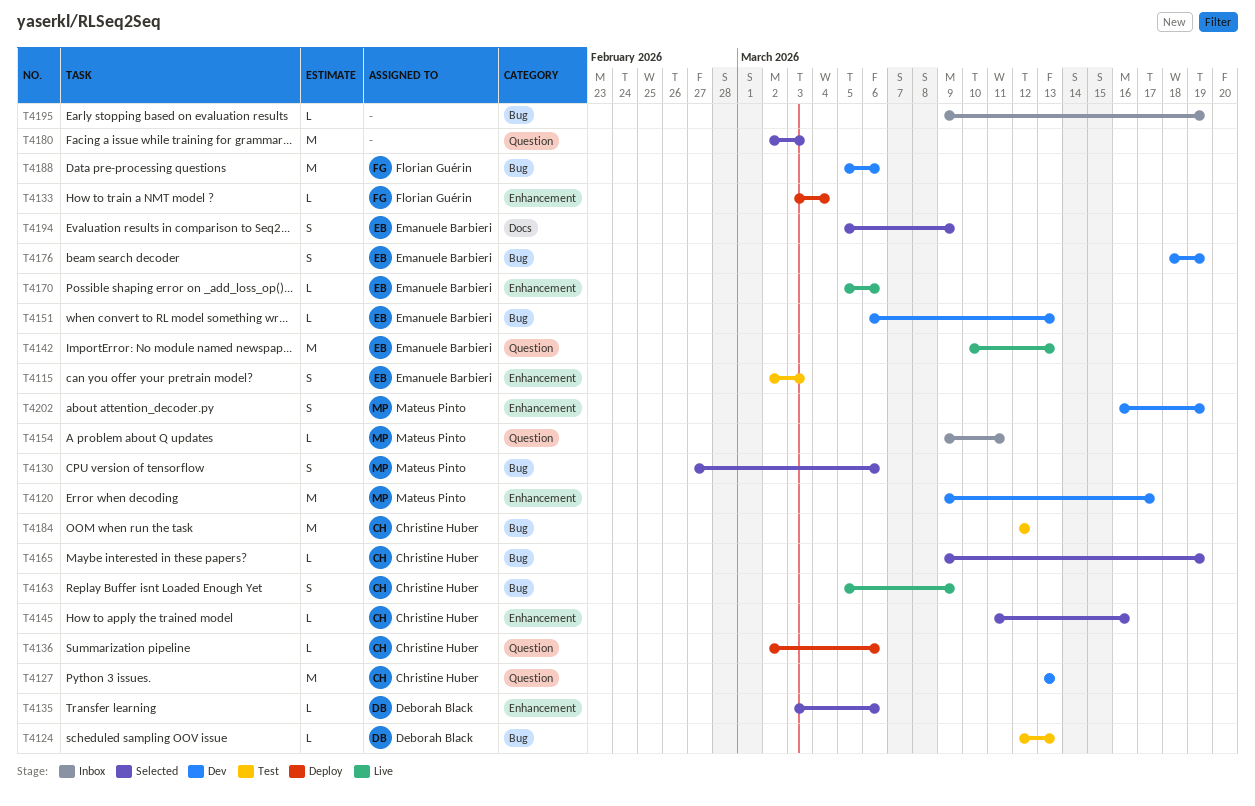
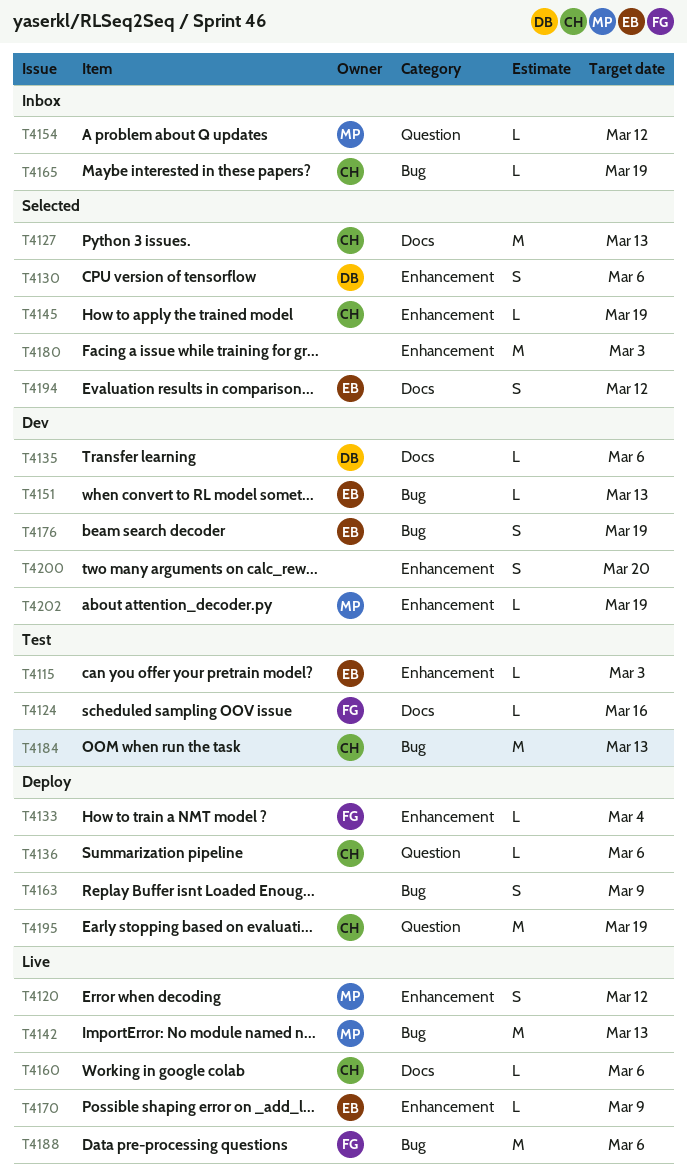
T4115, estimate: S -> L
T4120, status: Dev -> Live
T4120, estimate: M -> S
T4120, due: Mar 17 -> Mar 12
T4124, owner: Deborah Black -> Florian Guérin
T4124, label: Bug -> Docs
T4124, due: Mar 13 -> Mar 16
T4127, status: Dev -> Selected
T4127, label: Question -> Docs
T4130, owner: Mateus Pinto -> Deborah Black
T4130, label: Bug -> Enhancement
T4135, status: Selected -> Dev
T4135, label: Enhancement -> Docs
T4142, owner: Emanuele Barbieri -> Mateus Pinto
T4142, label: Question -> Bug
T4145, due: Mar 16 -> Mar 19
T4154, due: Mar 11 -> Mar 12
T4160: none -> present
T4163, status: Live -> Deploy
T4163, owner: Christine Huber -> none
T4165, status: Selected -> Inbox
T4170, due: Mar 6 -> Mar 9
T4180, label: Question -> Enhancement
T4184, due: Mar 12 -> Mar 13
T4188, status: Dev -> Live
T4194, due: Mar 9 -> Mar 12
T4195, status: Inbox -> Deploy
T4195, owner: none -> Christine Huber
T4195, label: Bug -> Question
T4195, estimate: L -> M
T4200: none -> present
T4202, estimate: S -> L

